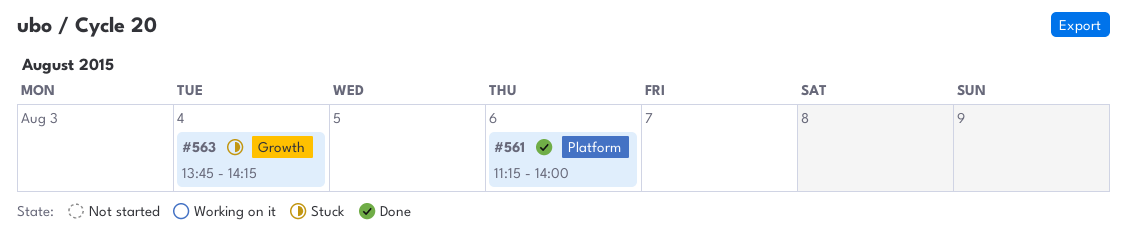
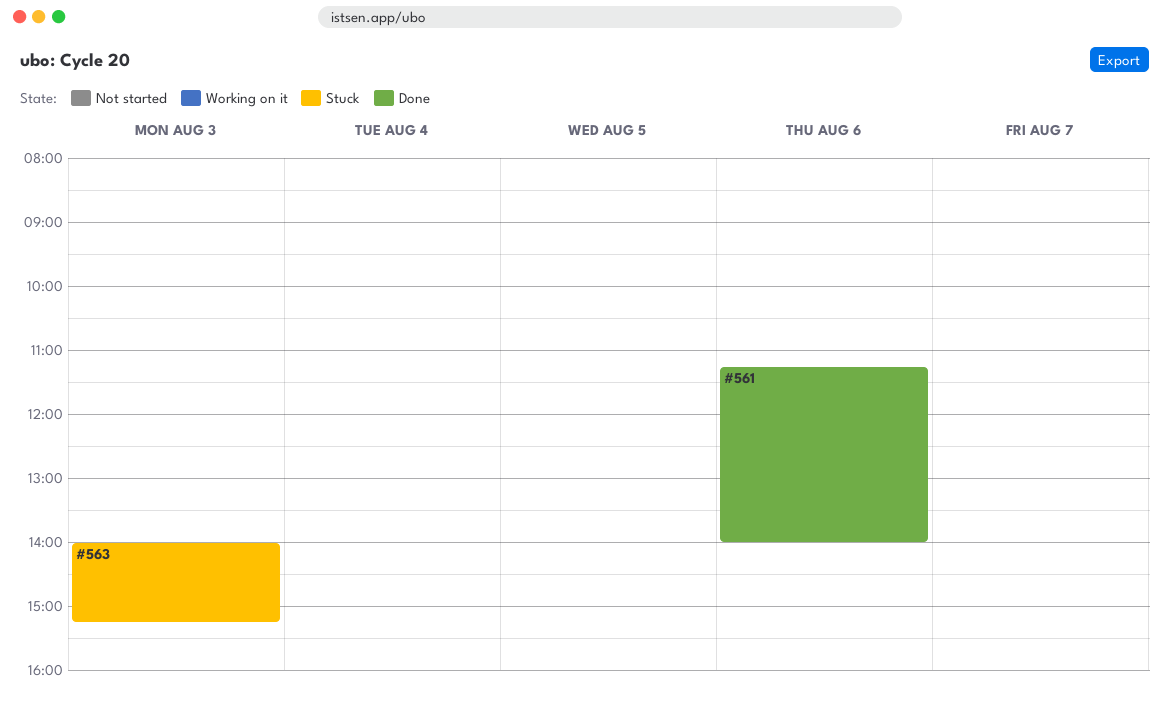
#563, day: Aug 4 -> Aug 3
#563, begins: 13:45 -> 14:00
#563, ends: 14:15 -> 15:15

